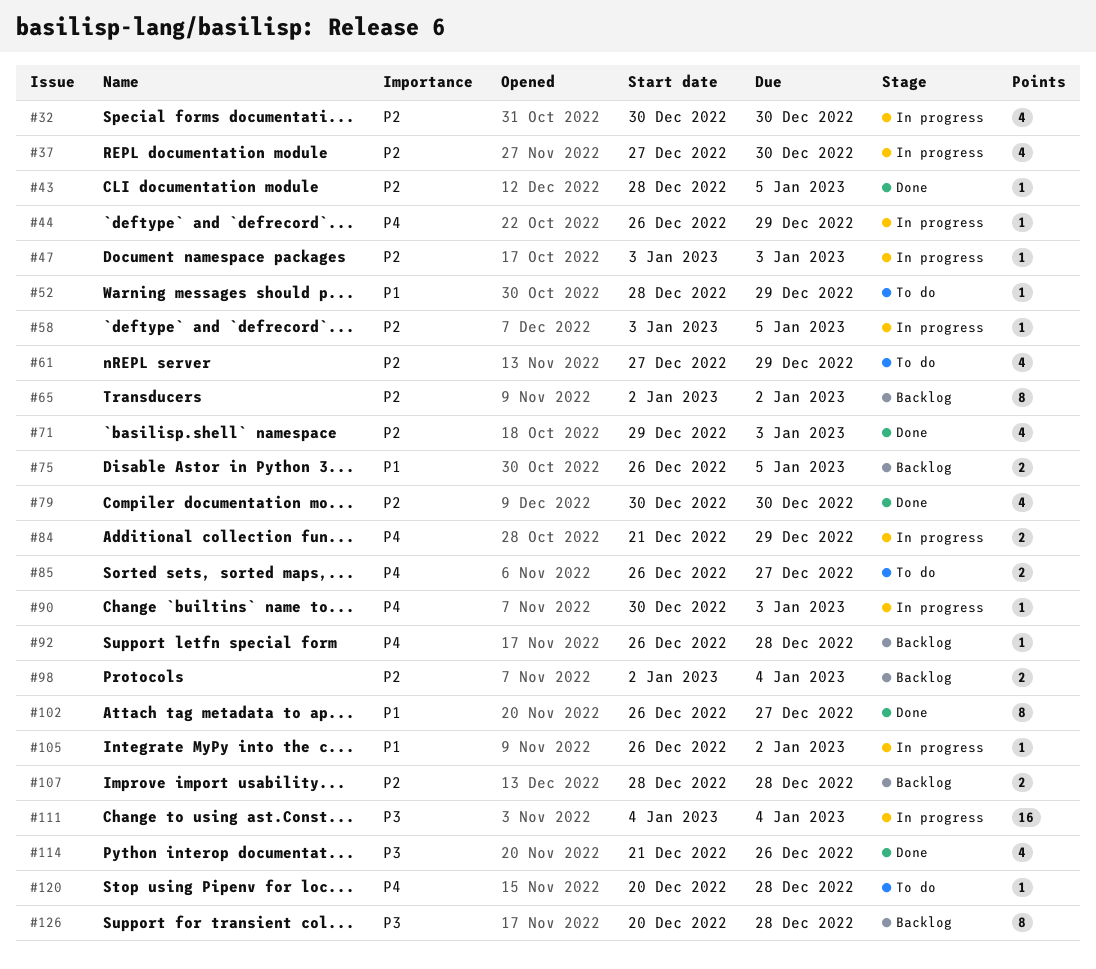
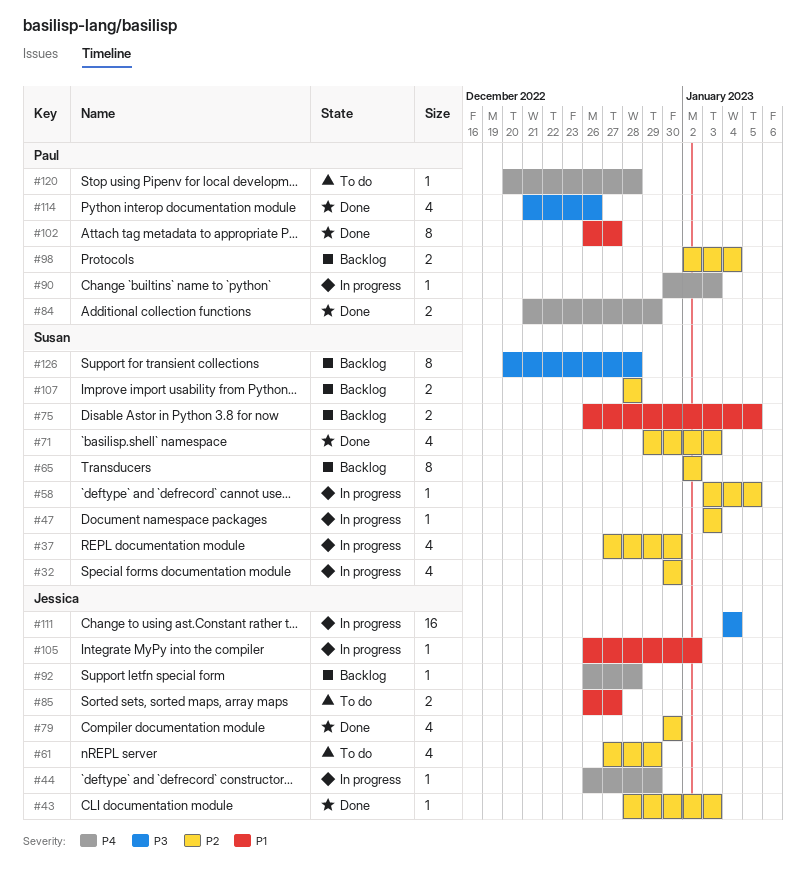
#43, due: Jan 5 -> Jan 3
#52: present -> none
#84, status: In progress -> Done
#85, priority: P4 -> P1

